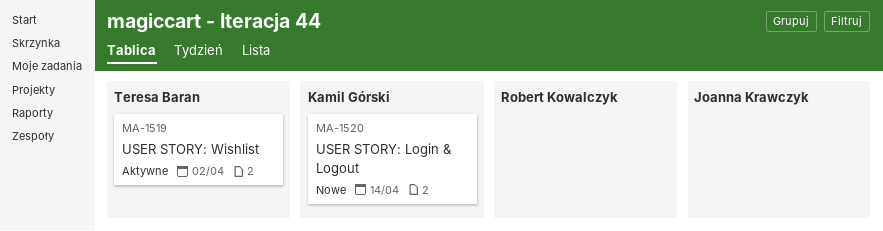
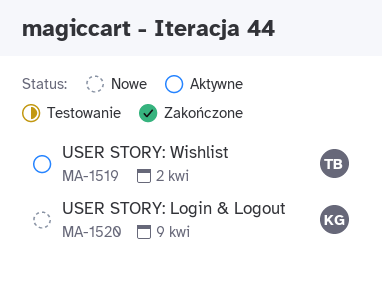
MA-1520, due: Apr 14 -> Apr 9

